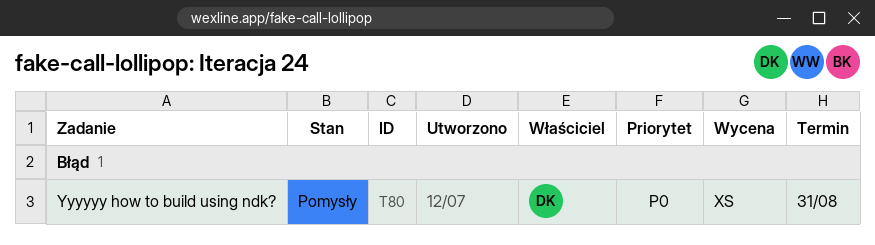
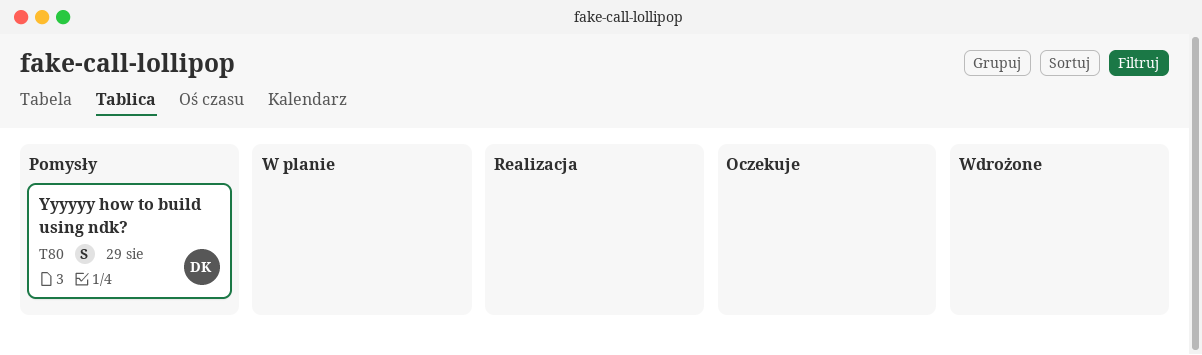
T80, estimate: XS -> S
T80, due: Aug 31 -> Aug 29

